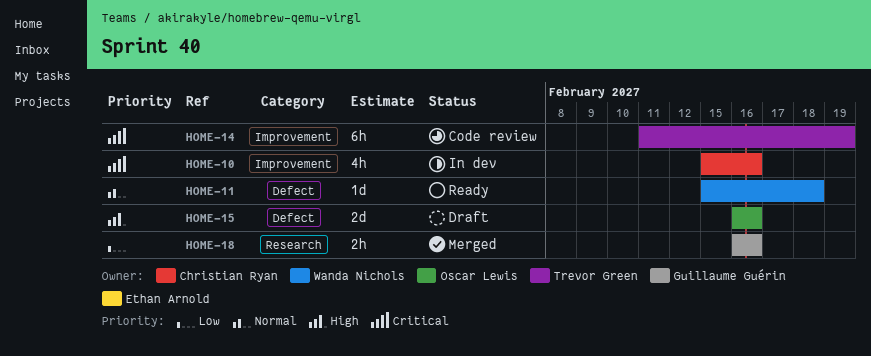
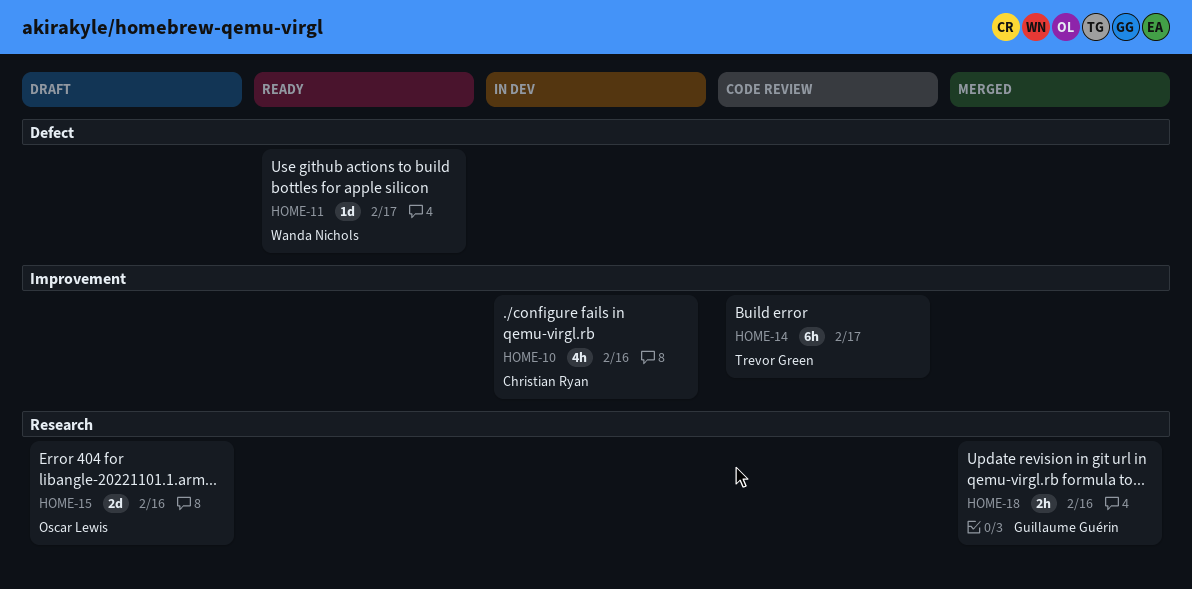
HOME-11, due: Feb 18 -> Feb 17
HOME-14, due: Feb 19 -> Feb 17
HOME-15, label: Defect -> Research

